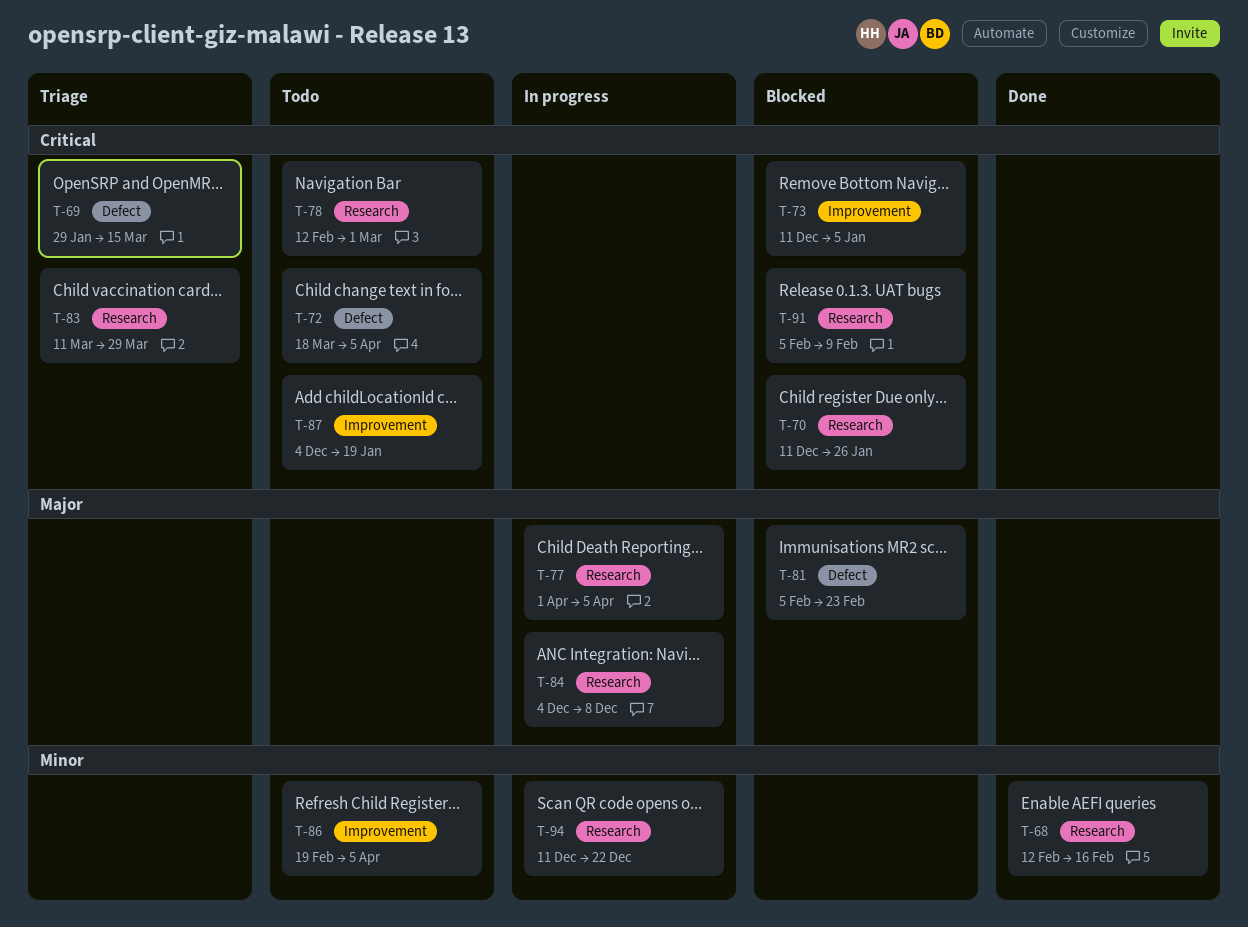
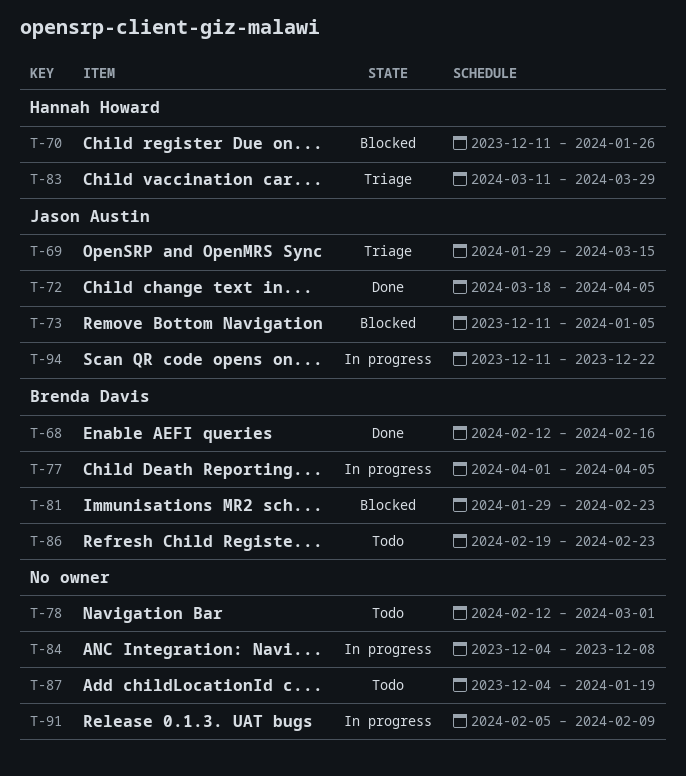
T-72, status: Todo -> Done
T-81, start: Feb 5 -> Jan 29
T-86, due: Apr 5 -> Feb 23
T-91, status: Blocked -> In progress

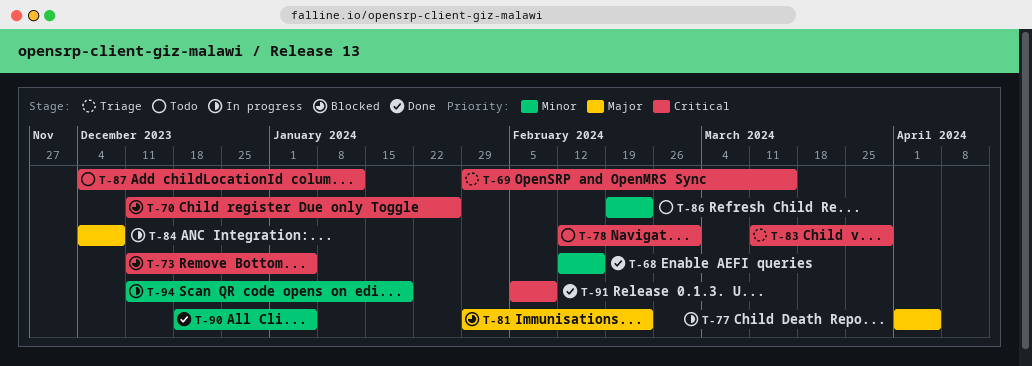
T-72: present -> none
T-87, due: Jan 19 -> Jan 12
T-90: none -> present
T-91, status: In progress -> Done
T-94, due: Dec 22 -> Jan 19

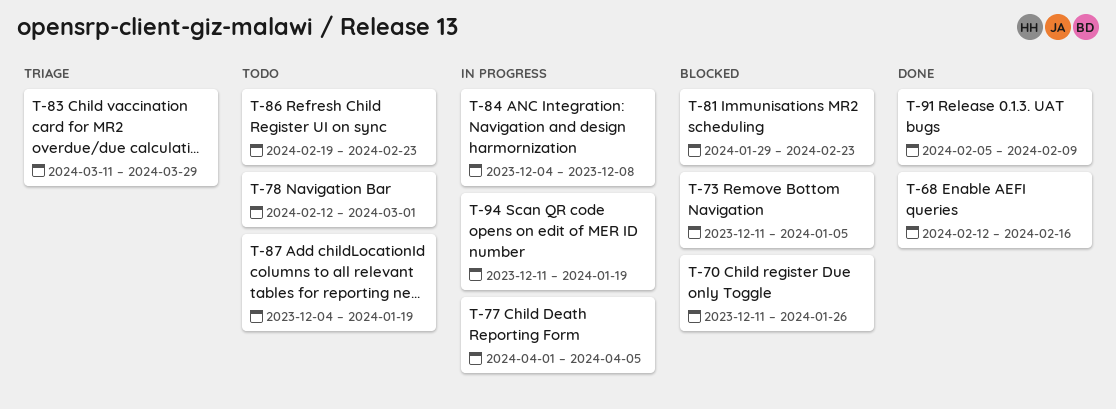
T-69: present -> none
T-87, due: Jan 12 -> Jan 19
T-90: present -> none

